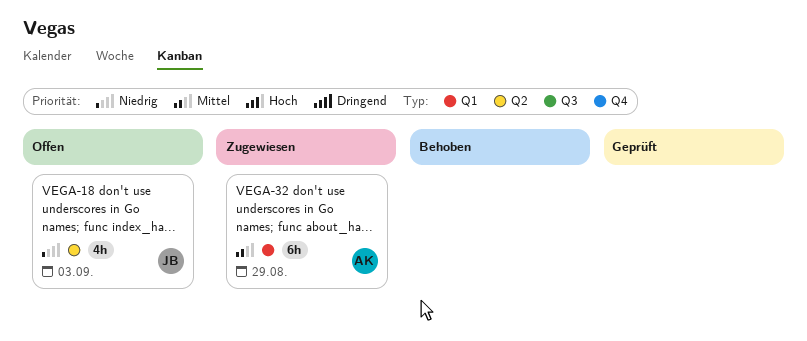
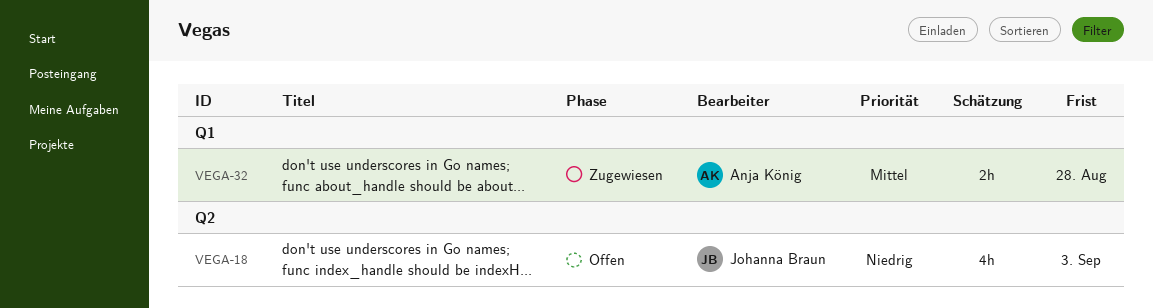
VEGA-32, estimate: 6h -> 2h
VEGA-32, due: Aug 29 -> Aug 28

